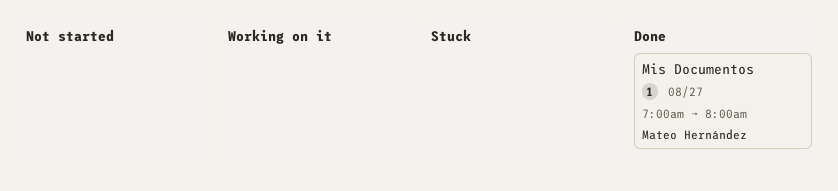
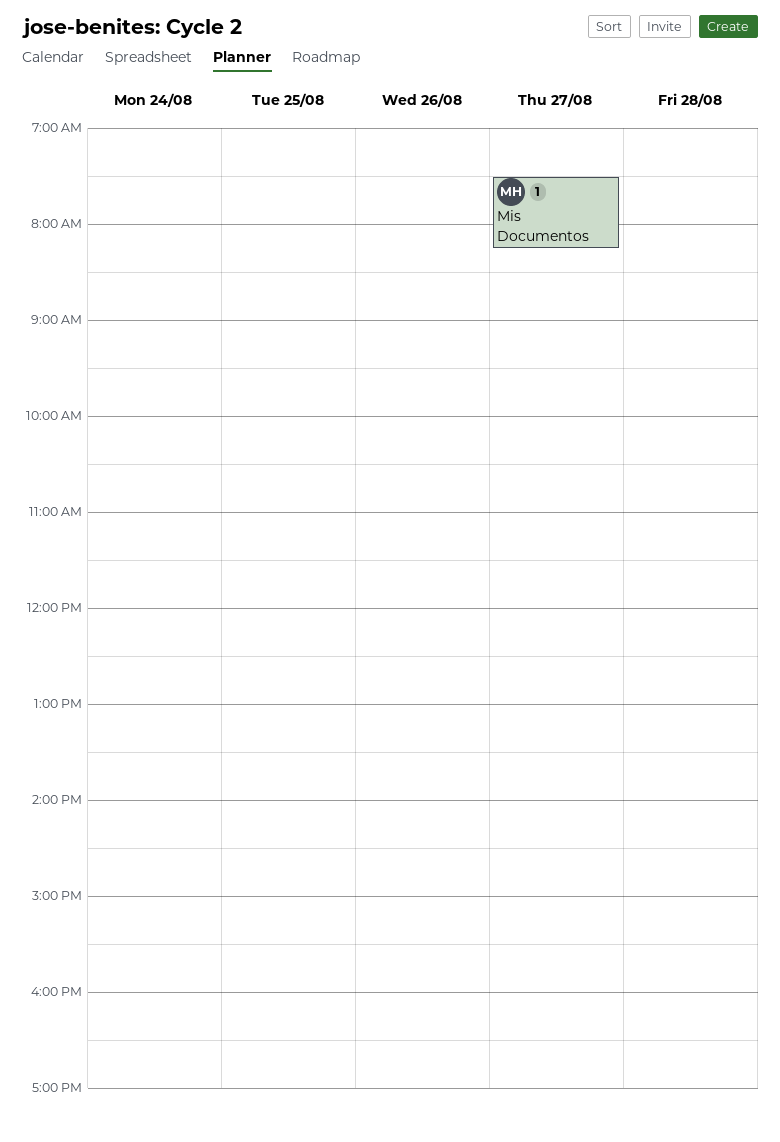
Mis Documentos, begins: 07:00 -> 07:30
Mis Documentos, ends: 08:00 -> 08:15

